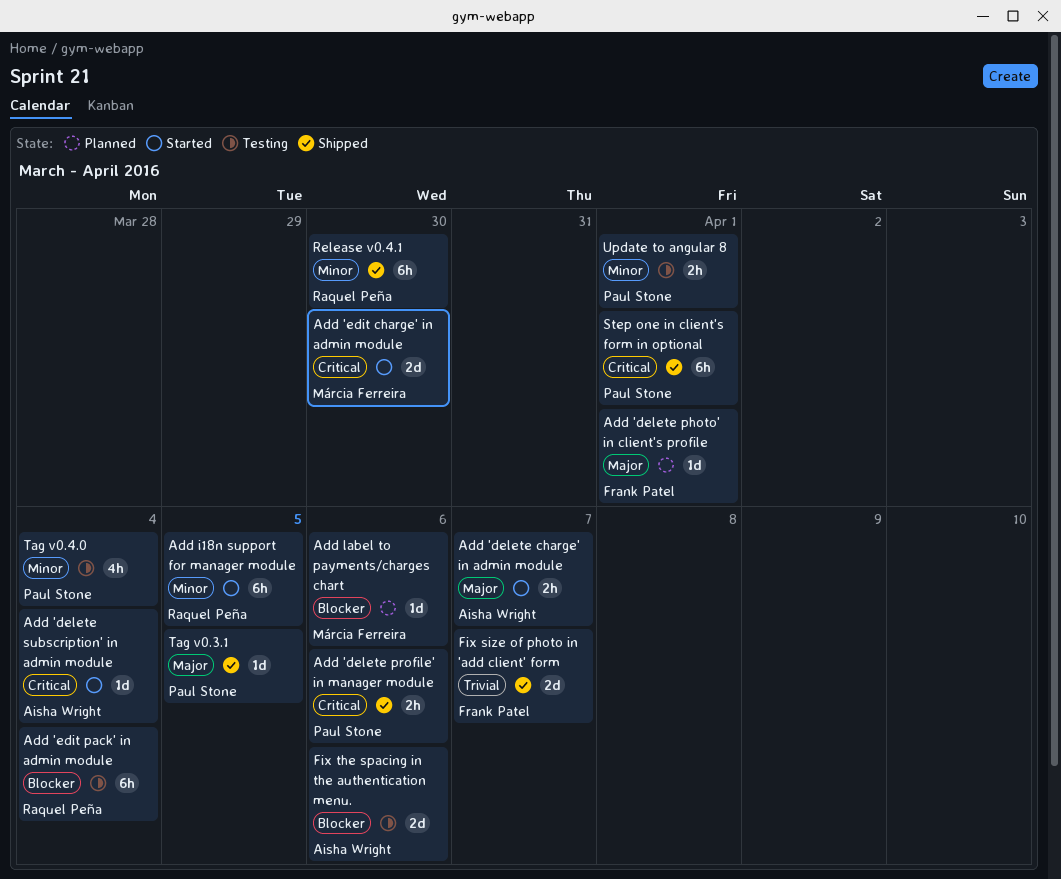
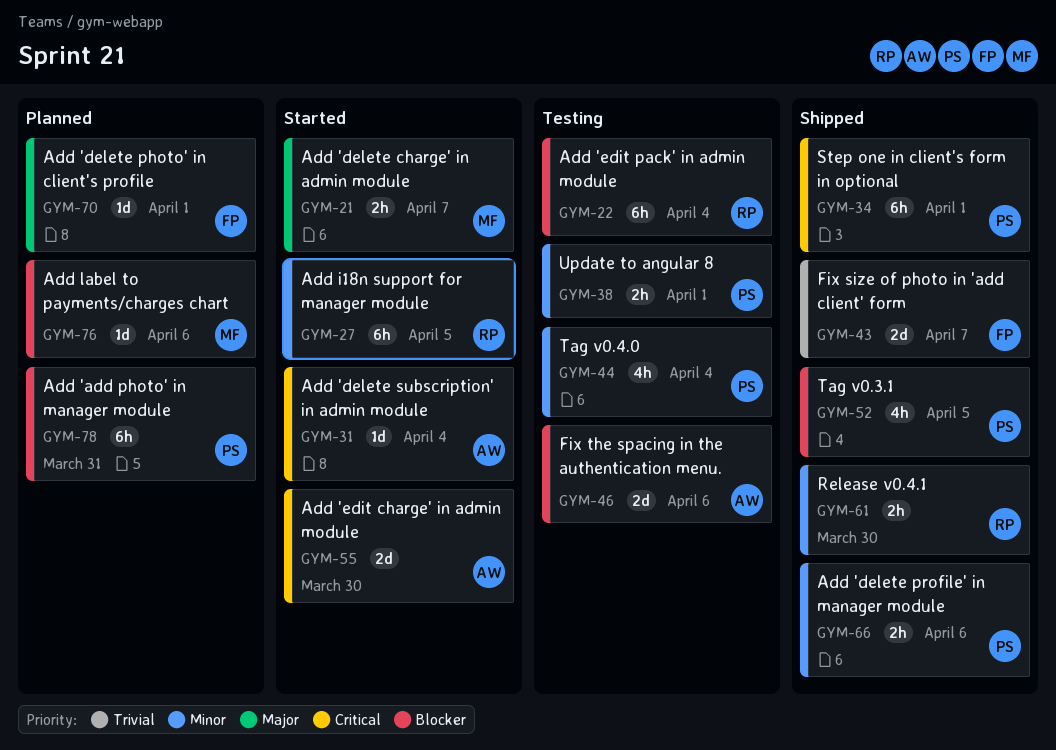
Add 'add photo' in manager module: none -> present
Add 'delete charge' in admin module, owner: Aisha Wright -> Márcia Ferreira
Add 'delete profile' in manager module, priority: Critical -> Minor
Add 'edit charge' in admin module, owner: Márcia Ferreira -> Aisha Wright
Release v0.4.1, estimate: 6h -> 2h
Tag v0.3.1, priority: Major -> Blocker
Tag v0.3.1, estimate: 1d -> 4h

